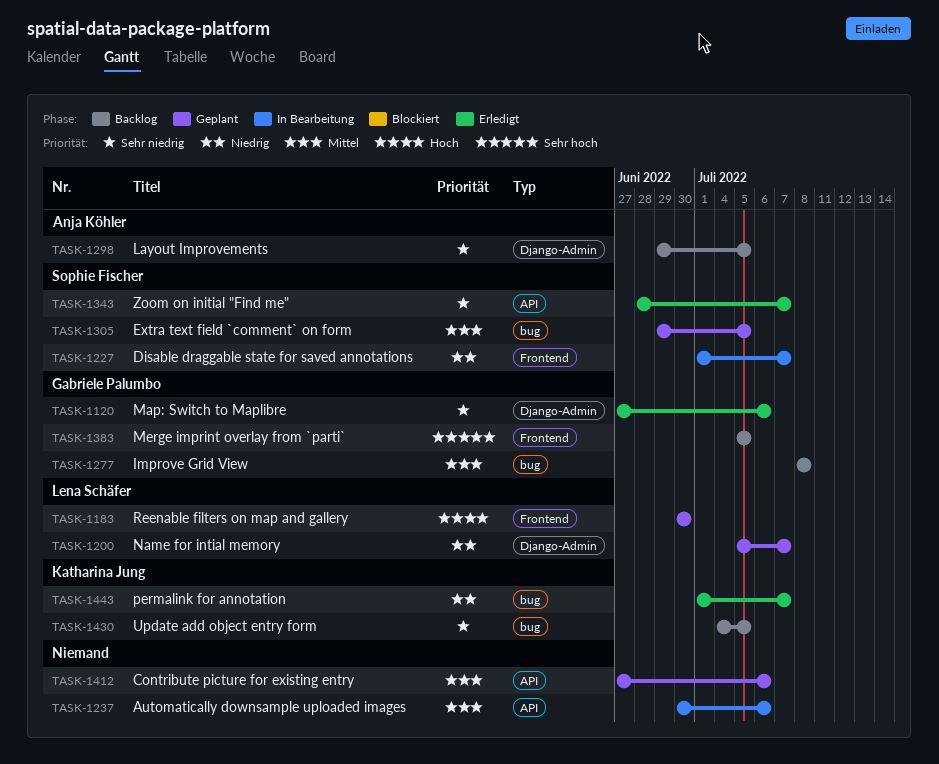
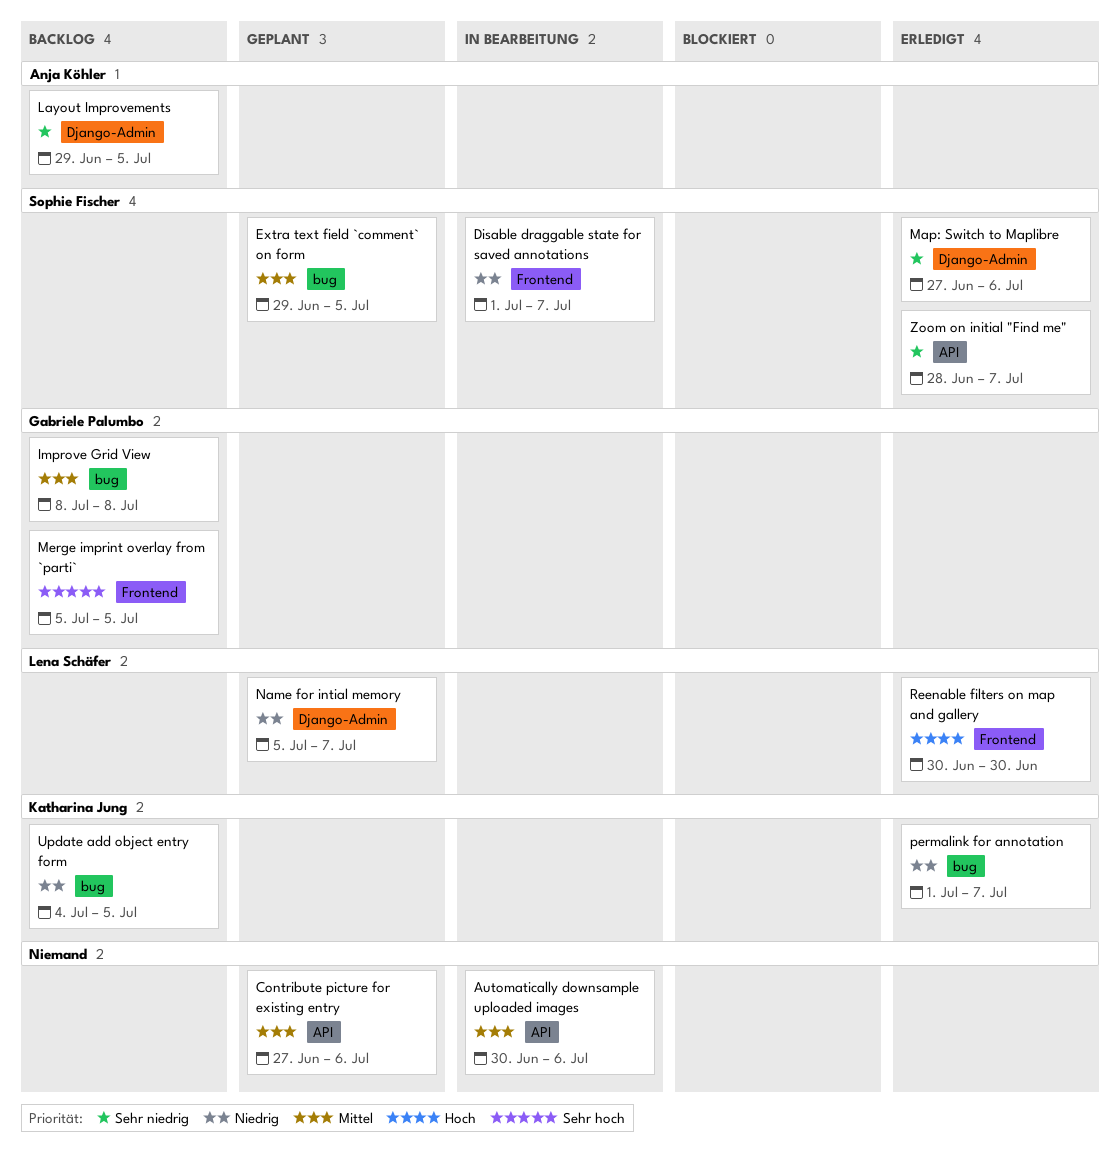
Map: Switch to Maplibre, owner: Gabriele Palumbo -> Sophie Fischer
Reenable filters on map and gallery, status: Geplant -> Erledigt
Update add object entry form, priority: Sehr niedrig -> Niedrig

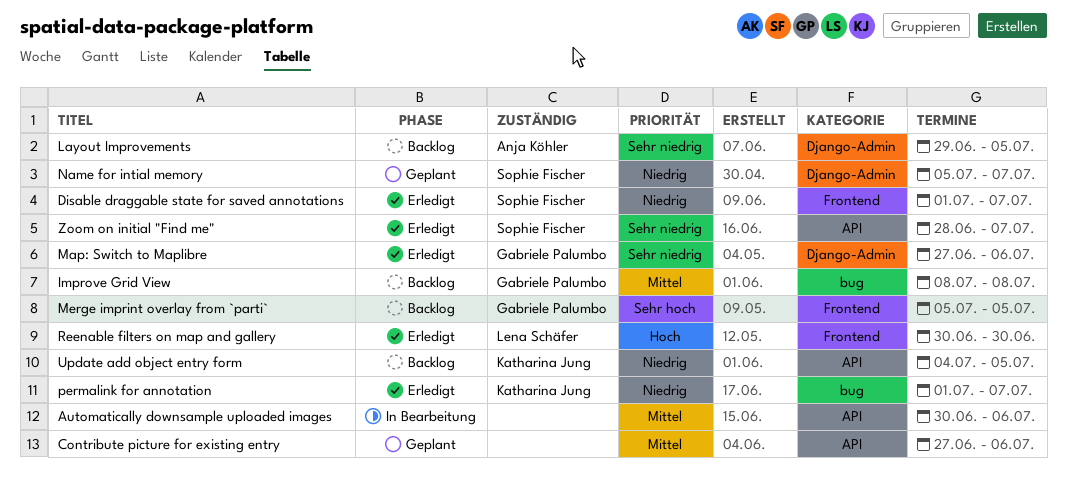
Disable draggable state for saved annotations, status: In Bearbeitung -> Erledigt
Extra text field `comment` on form: present -> none
Map: Switch to Maplibre, owner: Sophie Fischer -> Gabriele Palumbo
Name for intial memory, owner: Lena Schäfer -> Sophie Fischer
Update add object entry form, label: bug -> API

